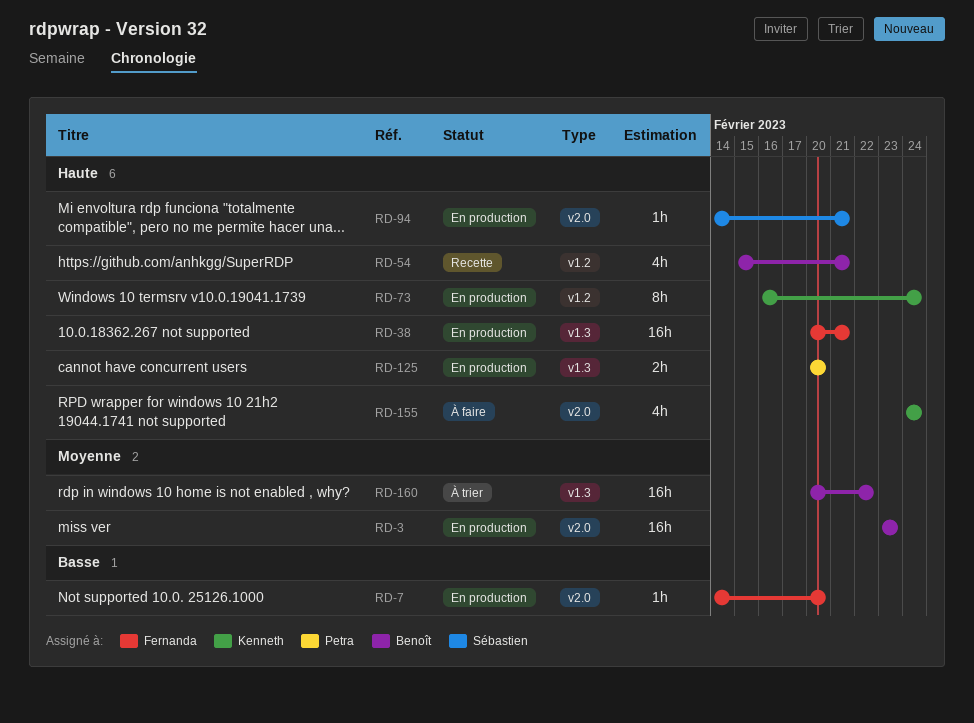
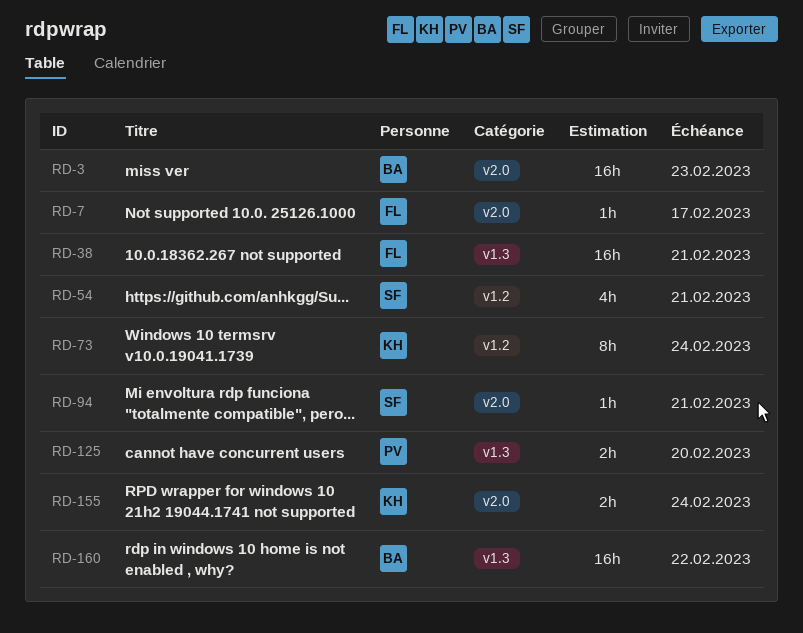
RD-7, due: Feb 20 -> Feb 17
RD-54, owner: Benoît -> Sébastien
RD-155, estimate: 4h -> 2h

